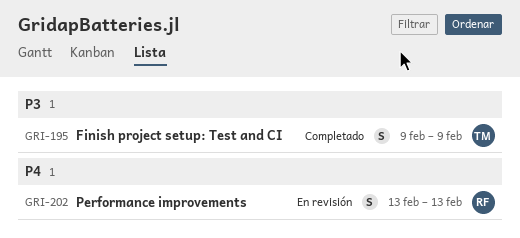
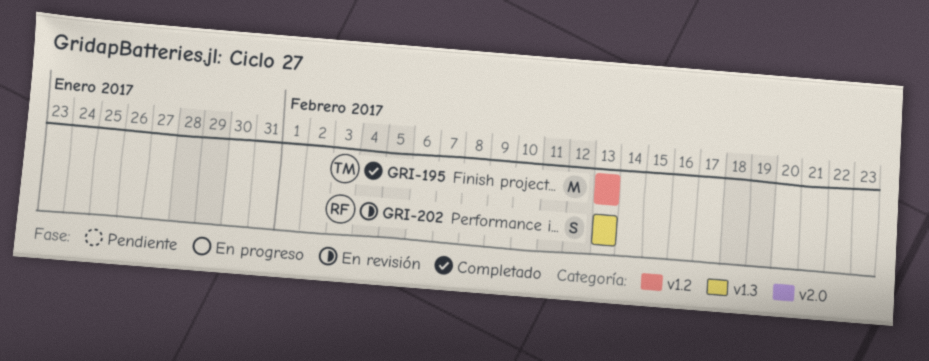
GRI-195, estimate: S -> M
GRI-195, start: Feb 9 -> Feb 13
GRI-195, due: Feb 9 -> Feb 13

